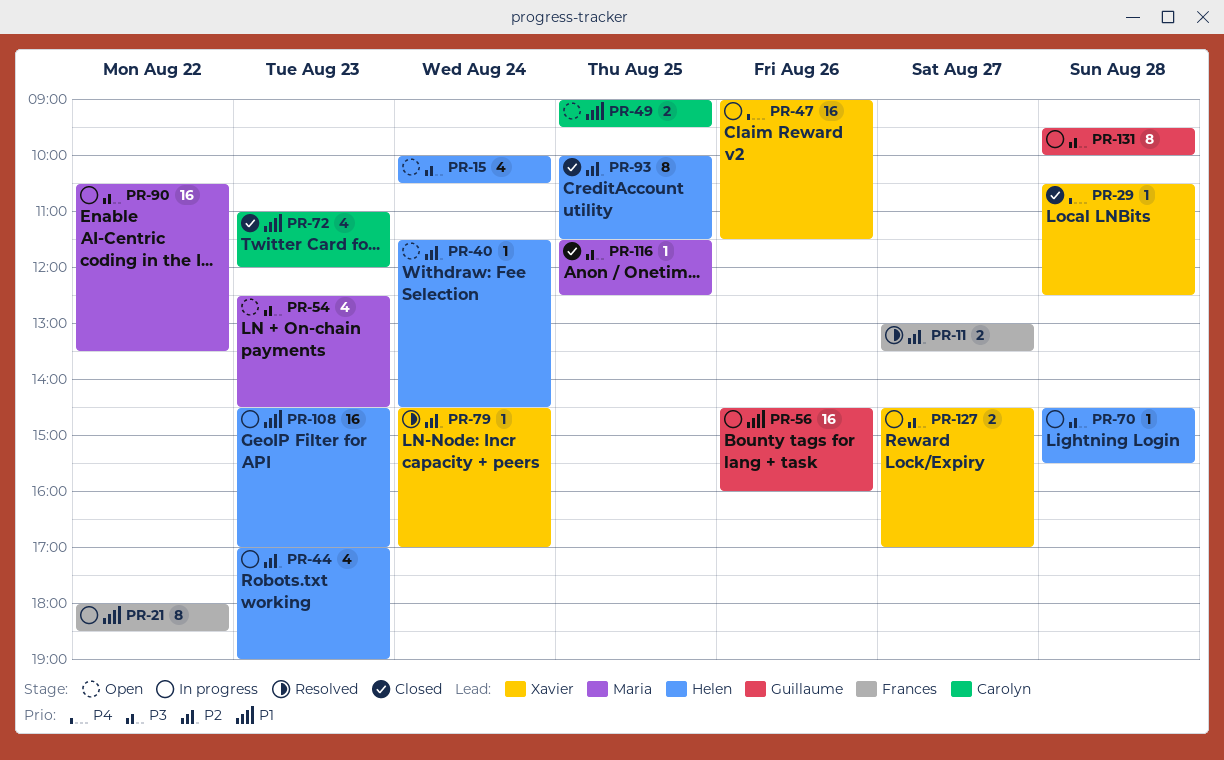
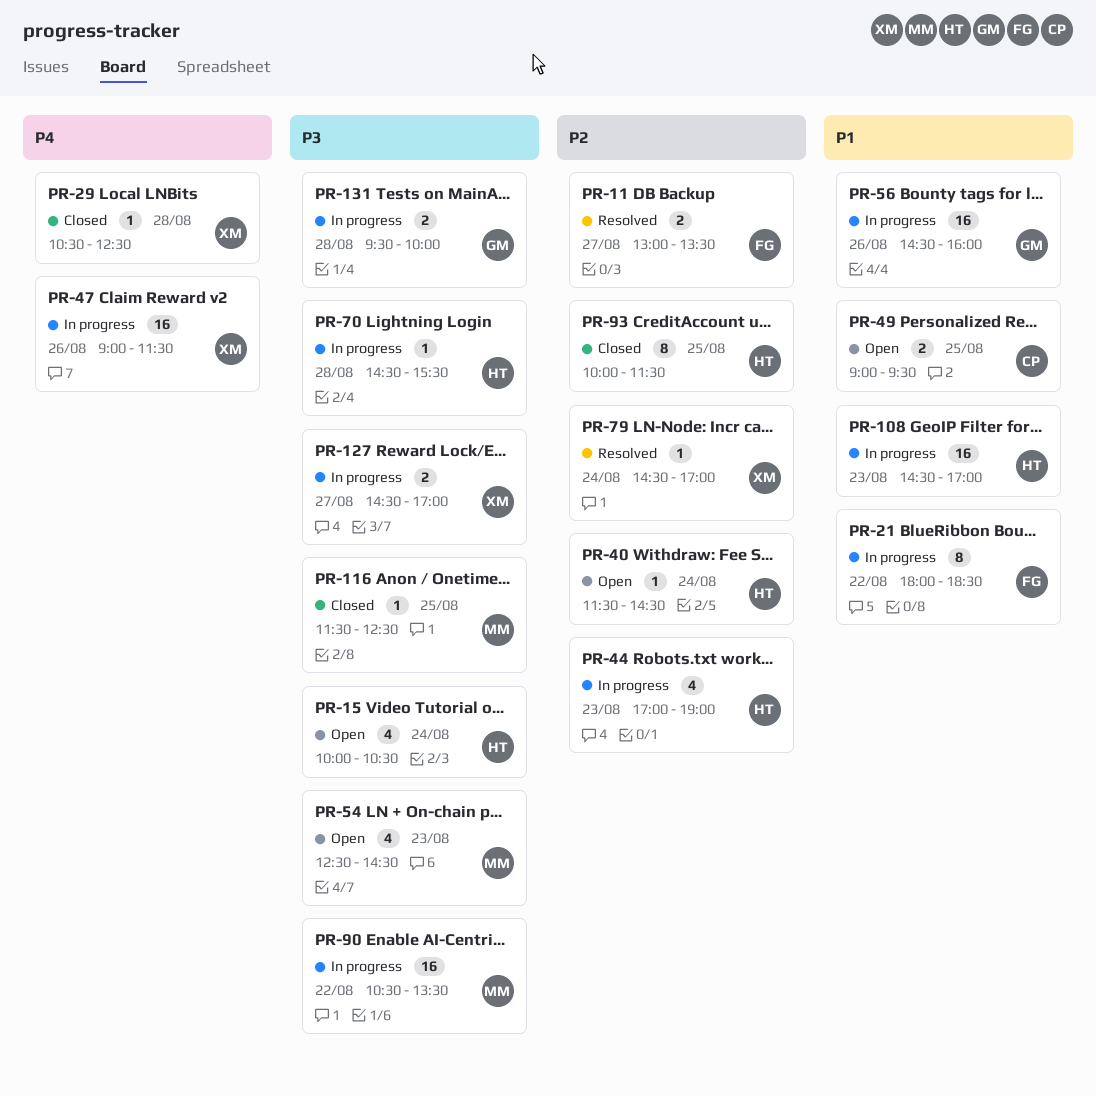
PR-72: present -> none
PR-131, estimate: 8 -> 2

